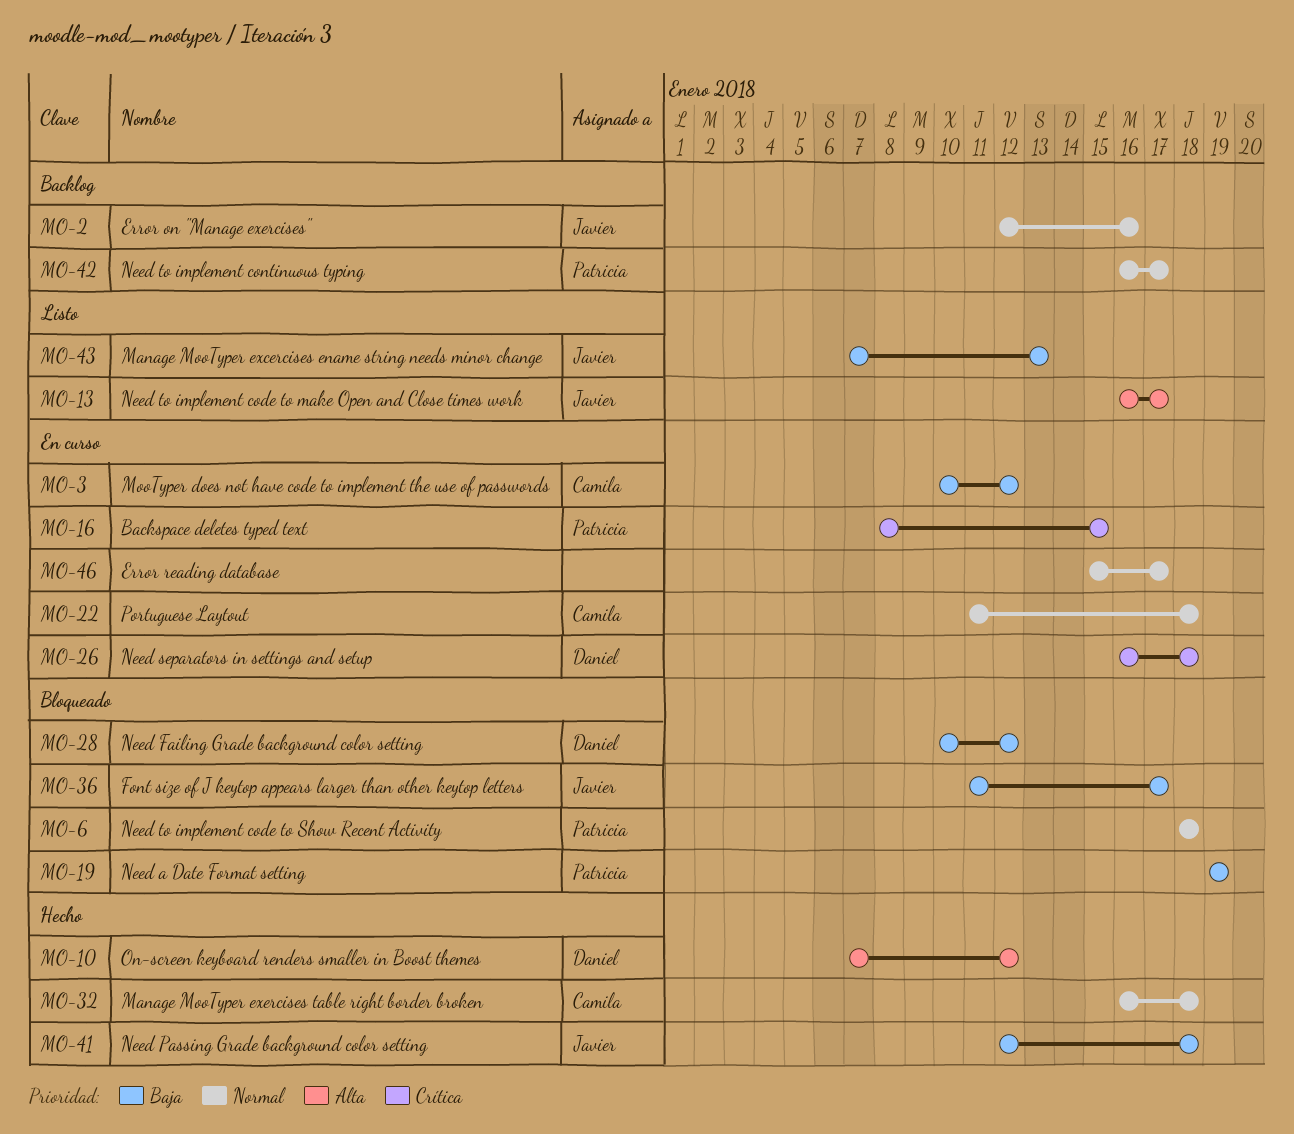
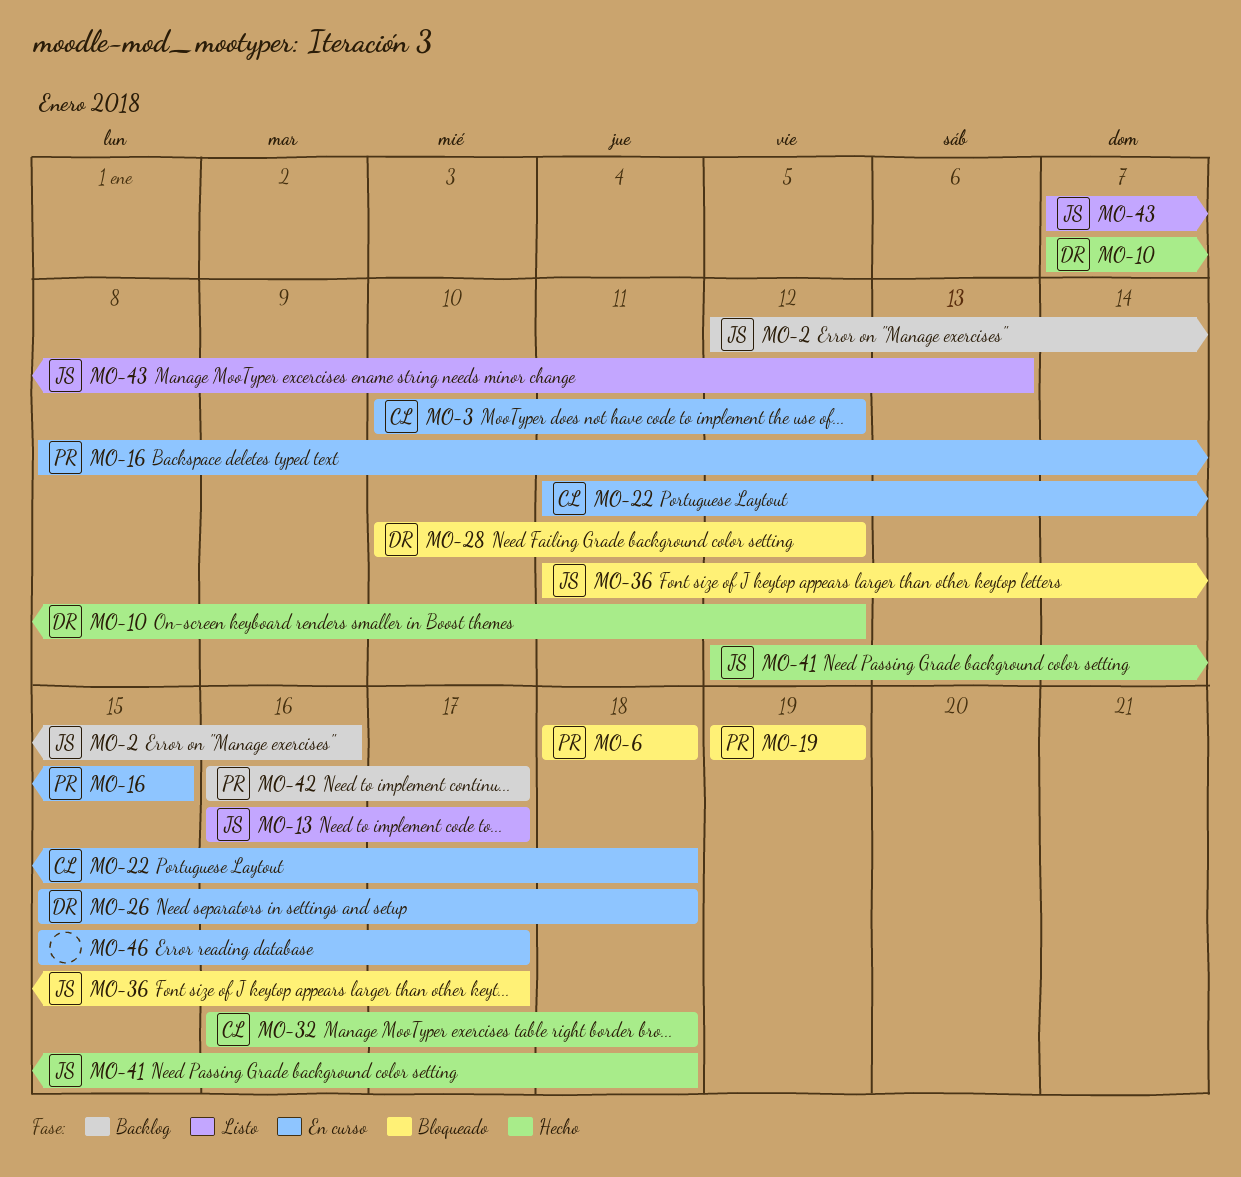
MO-26, start: Jan 16 -> Jan 15

